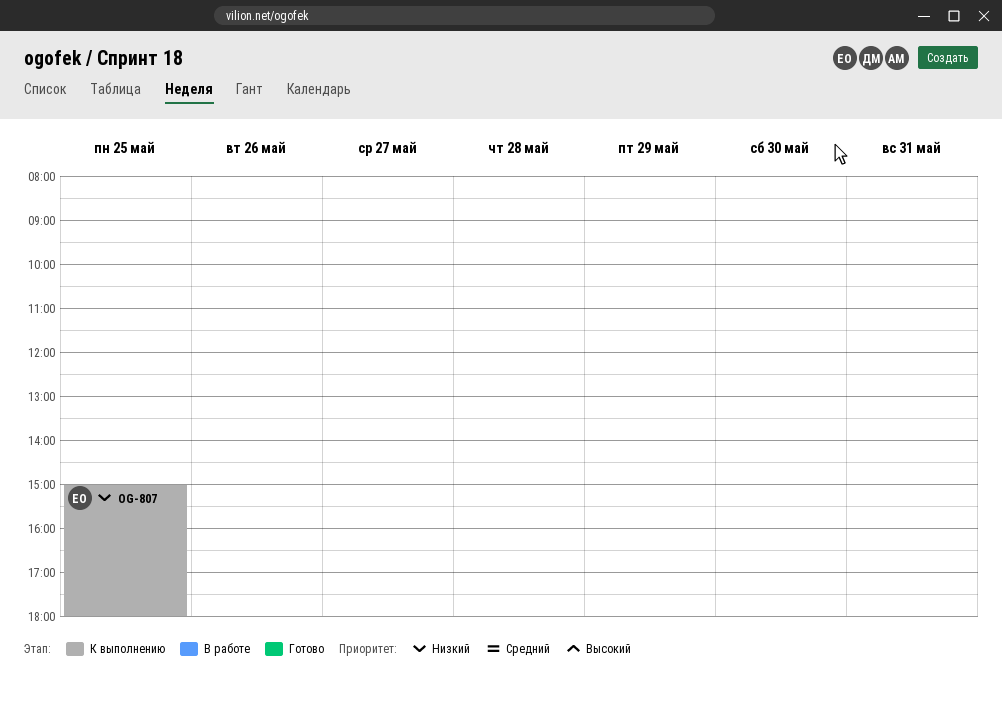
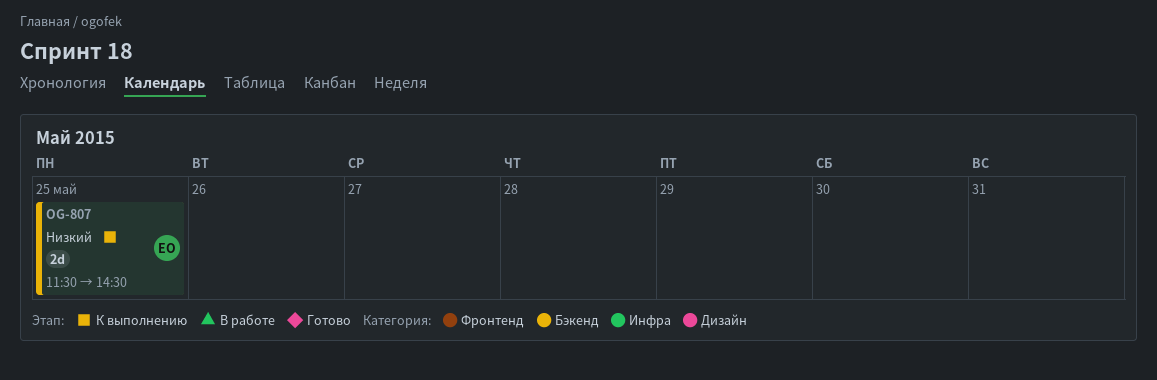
OG-807, begins: 15:00 -> 11:30
OG-807, ends: 18:00 -> 14:30

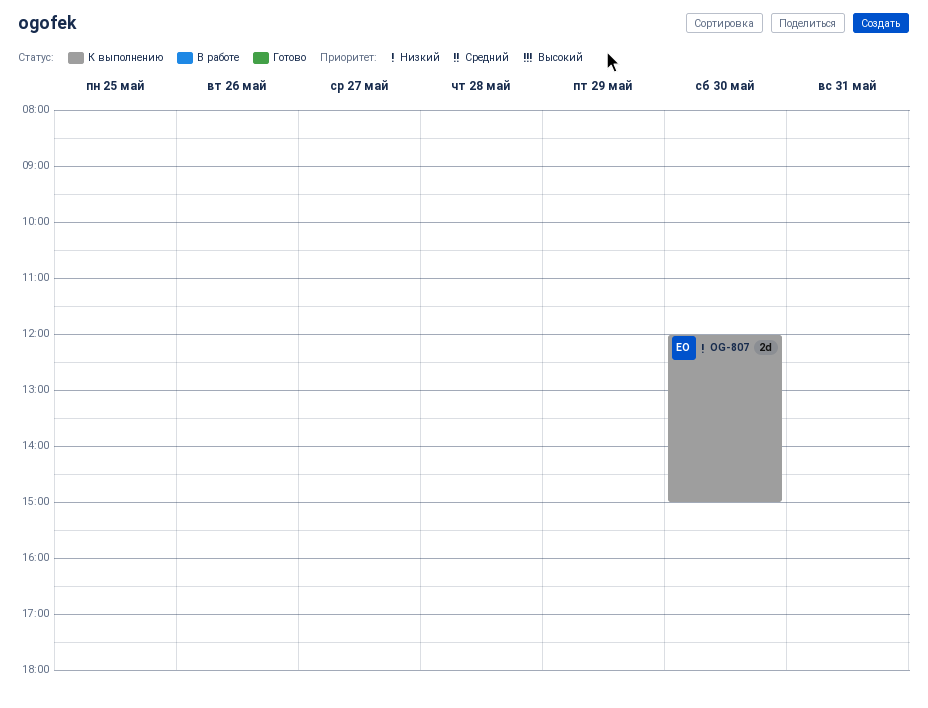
OG-807, day: May 25 -> May 30
OG-807, begins: 11:30 -> 12:00
OG-807, ends: 14:30 -> 15:00

